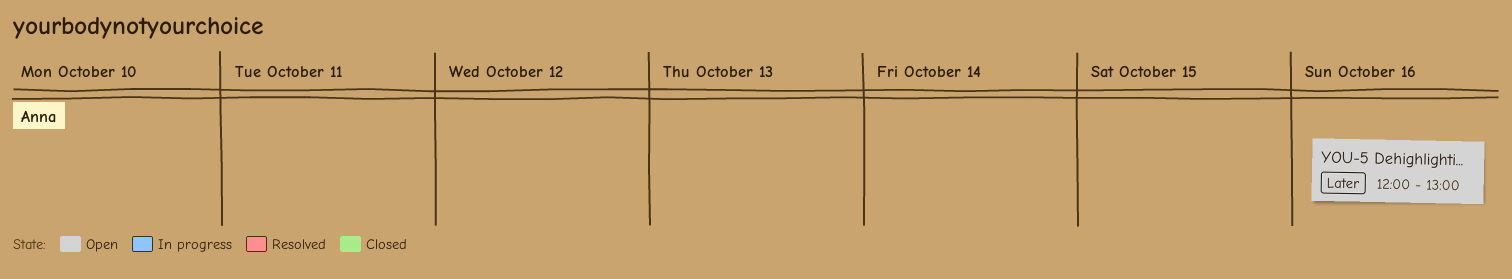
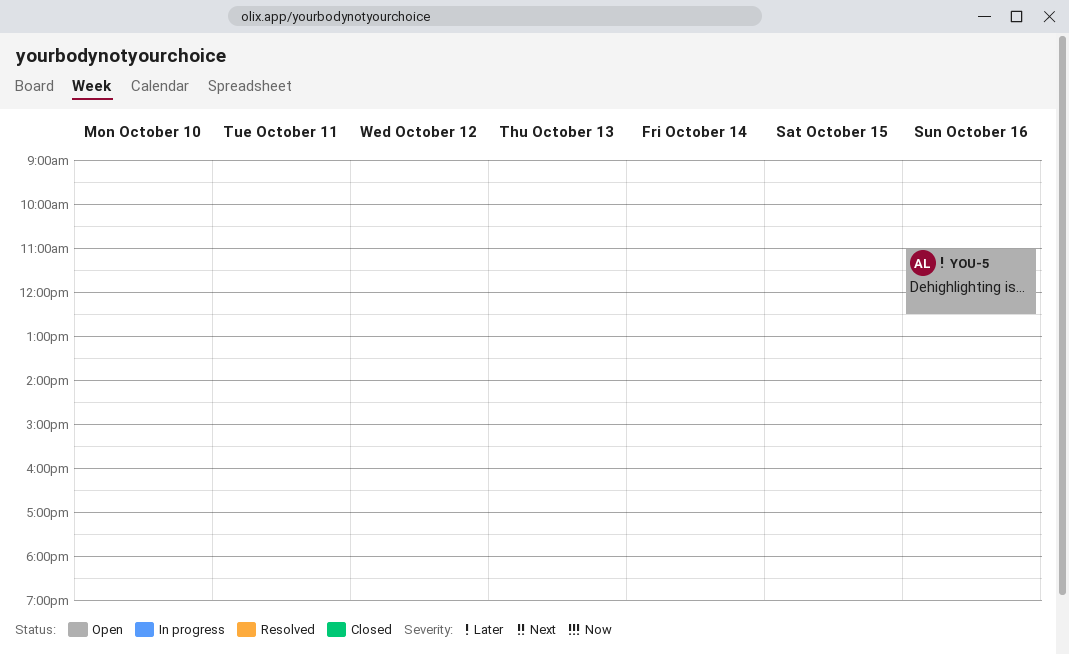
YOU-5, begins: 12:00 -> 11:00
YOU-5, ends: 13:00 -> 12:30

